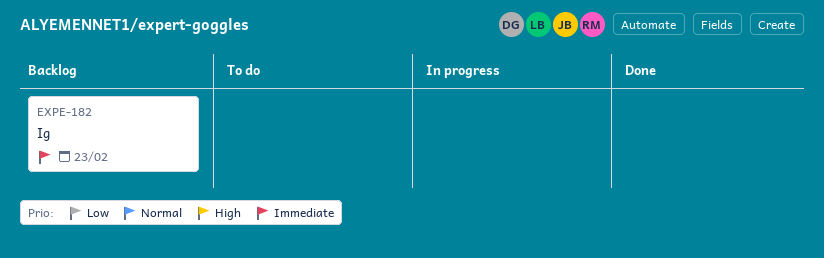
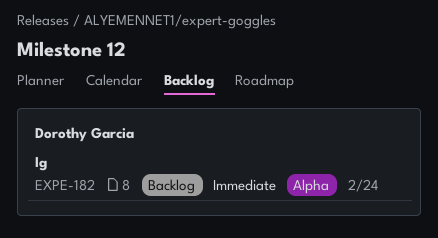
EXPE-182, due: Feb 23 -> Feb 24

